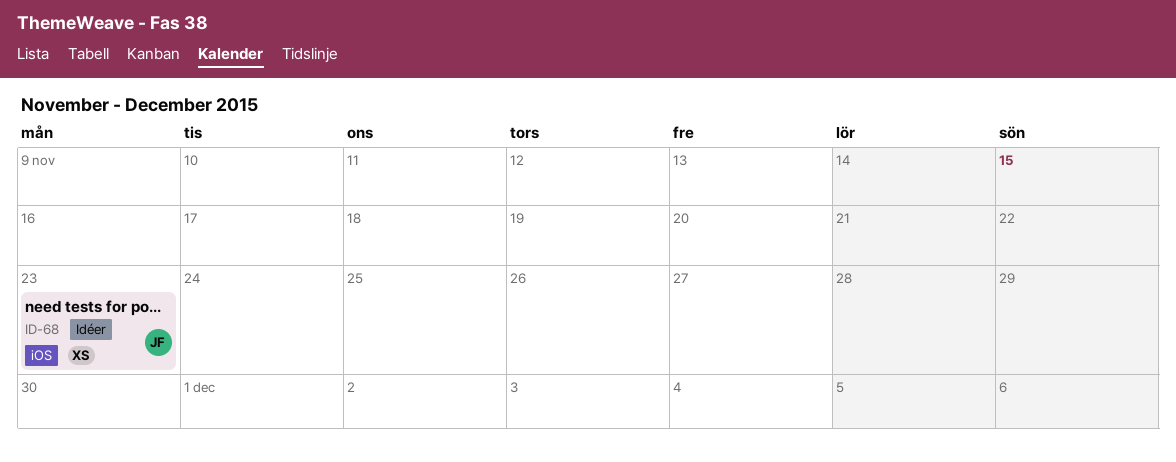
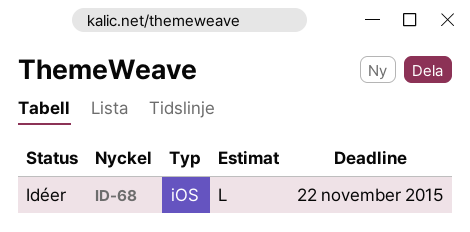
ID-68, estimate: XS -> L
ID-68, due: Nov 23 -> Nov 22

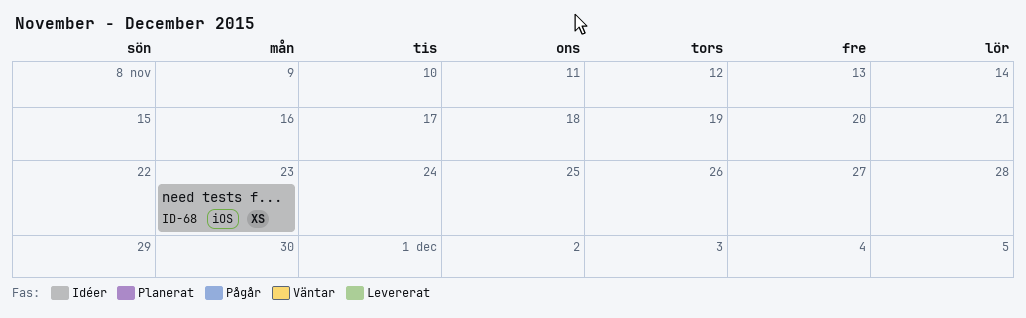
ID-68, estimate: L -> XS
ID-68, due: Nov 22 -> Nov 23

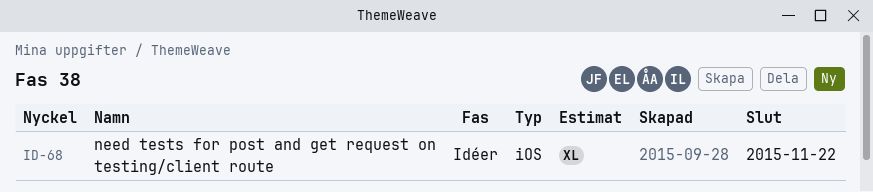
ID-68, estimate: XS -> XL
ID-68, due: Nov 23 -> Nov 22

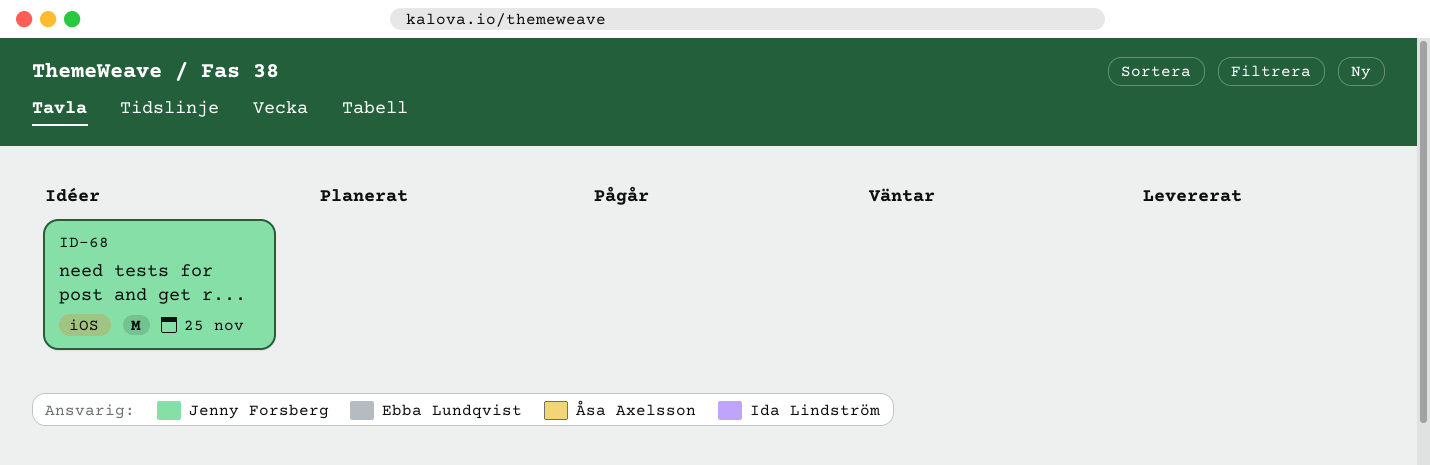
ID-68, estimate: XL -> M
ID-68, due: Nov 22 -> Nov 25

